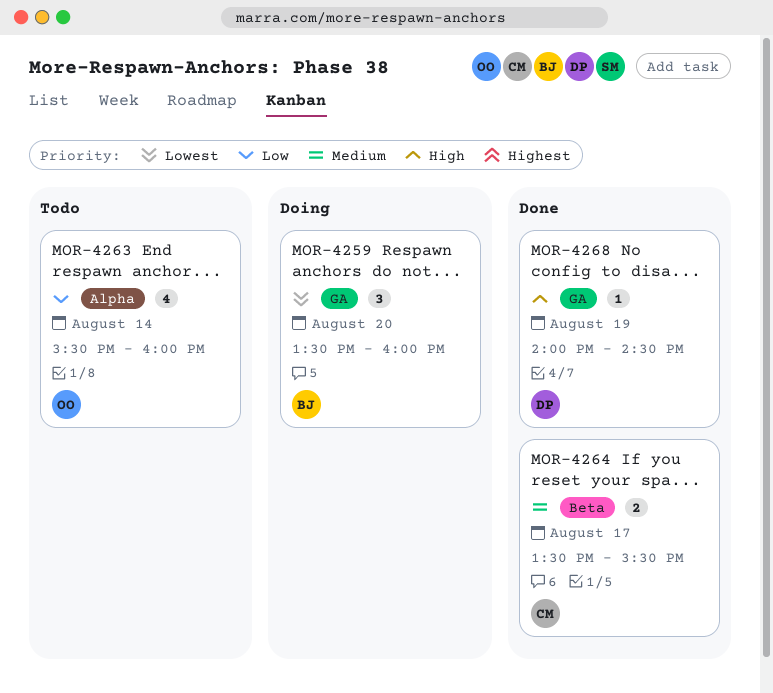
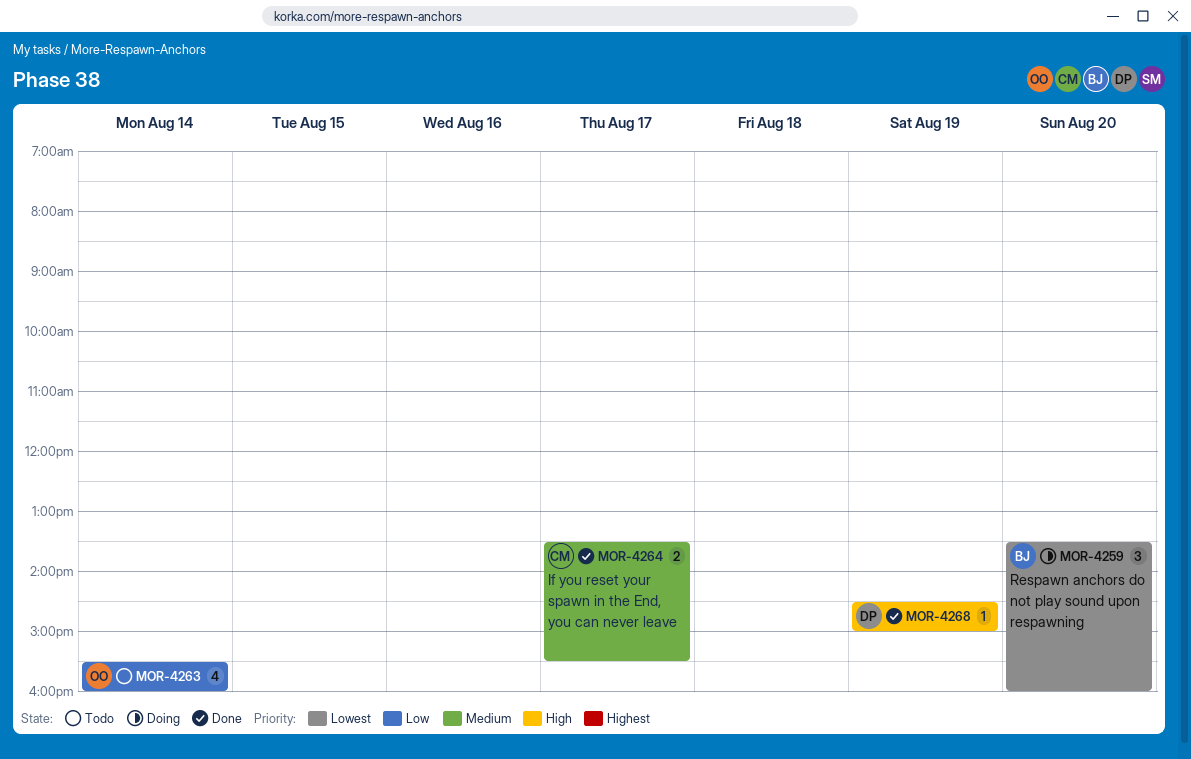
MOR-4268, begins: 14:00 -> 14:30
MOR-4268, ends: 14:30 -> 15:00

